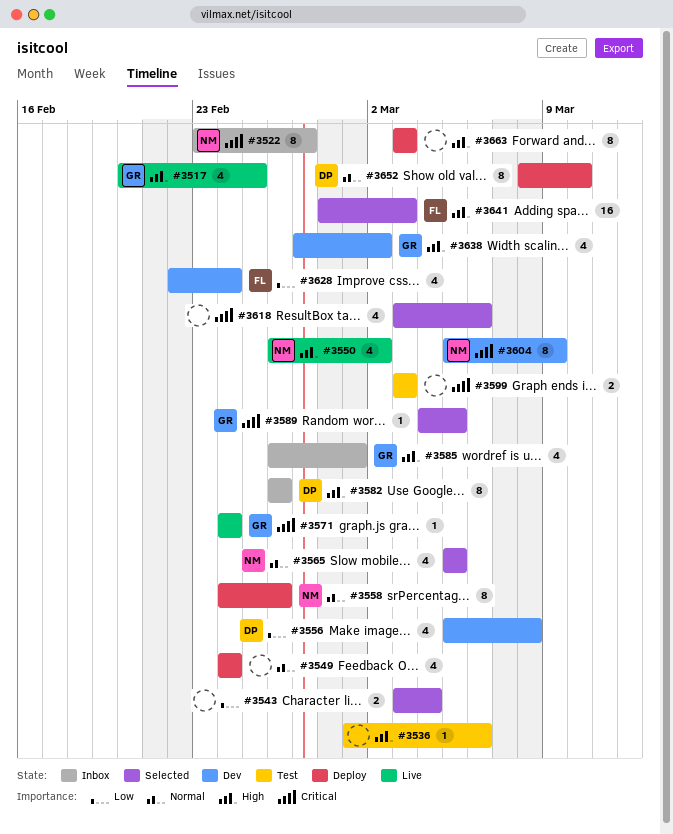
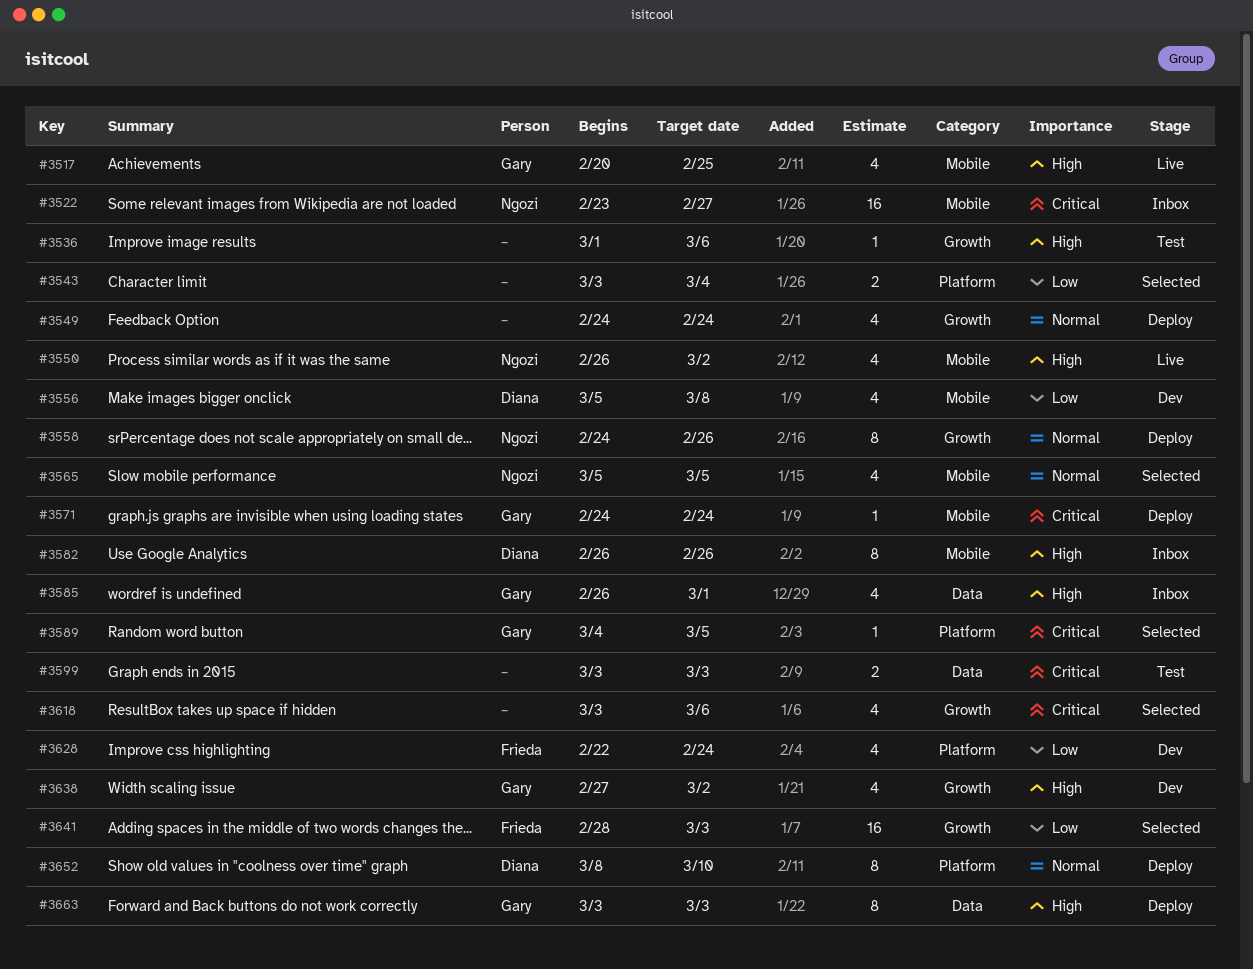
#3522, estimate: 8 -> 16
#3571, status: Live -> Deploy
#3604: present -> none
#3641, priority: High -> Low
#3663, owner: none -> Gary

